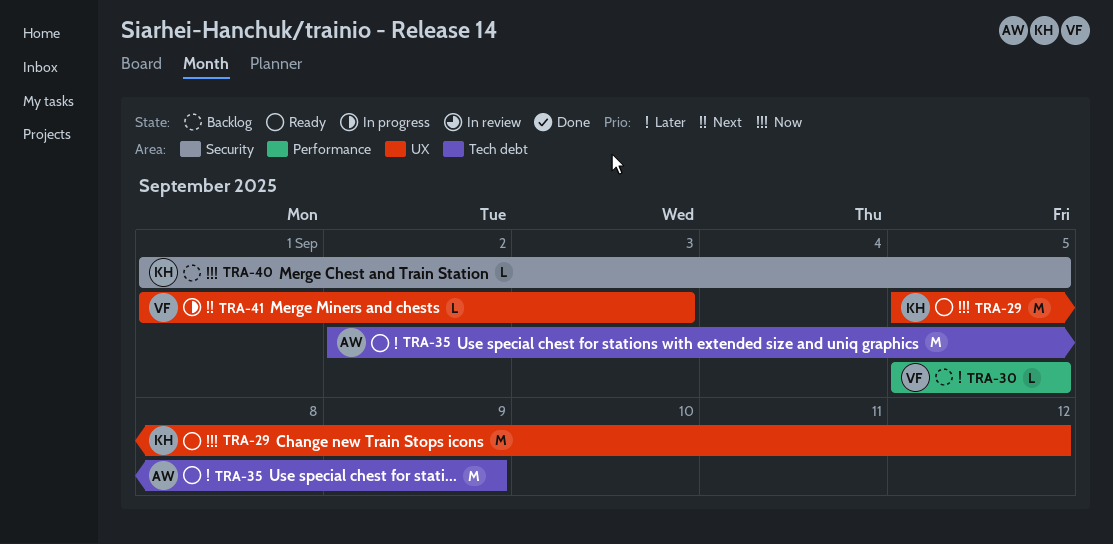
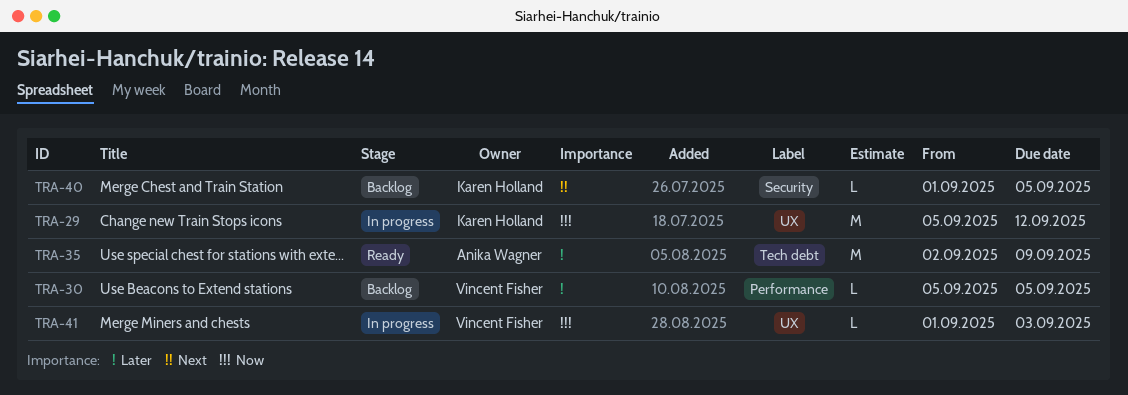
TRA-29, status: Ready -> In progress
TRA-40, priority: Now -> Next
TRA-41, priority: Next -> Now

